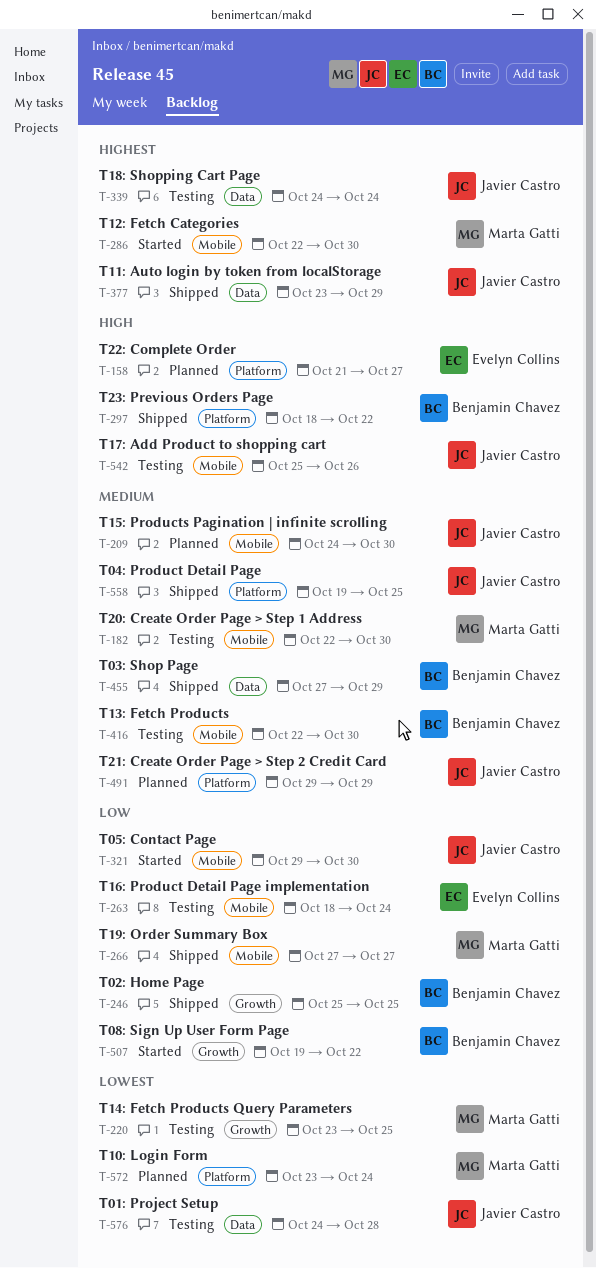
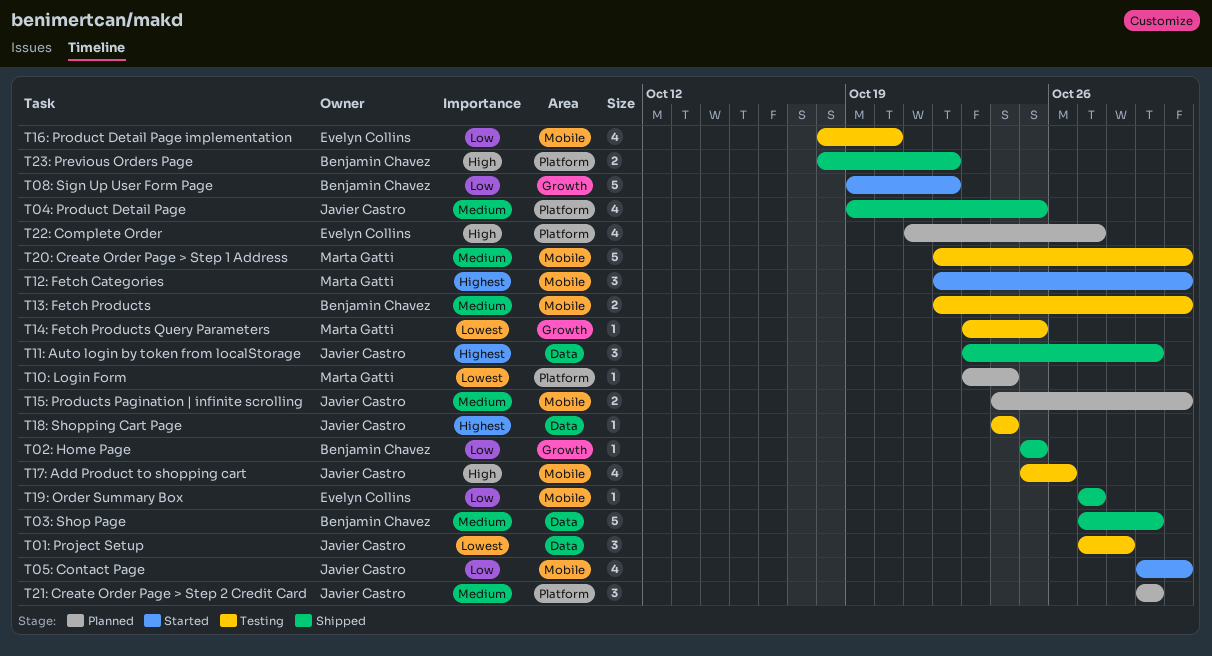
T01: Project Setup, start: Oct 24 -> Oct 27
T16: Product Detail Page implementation, due: Oct 24 -> Oct 20
T19: Order Summary Box, owner: Marta Gatti -> Evelyn Collins

